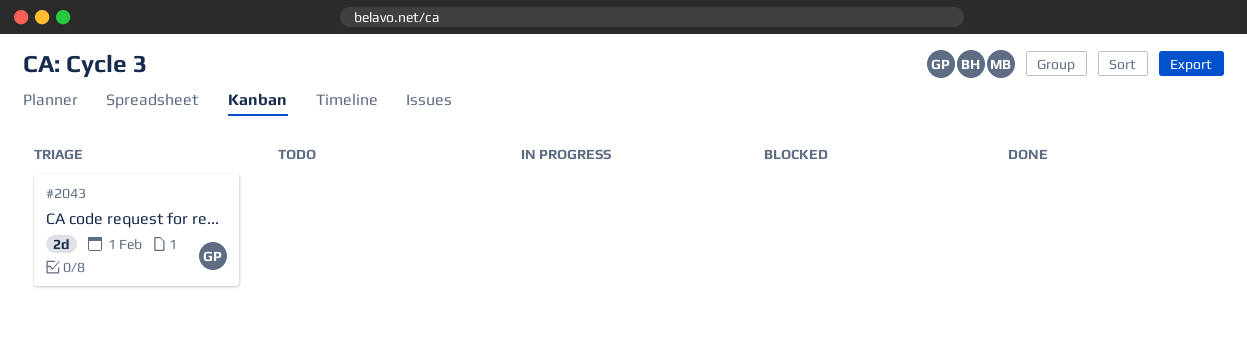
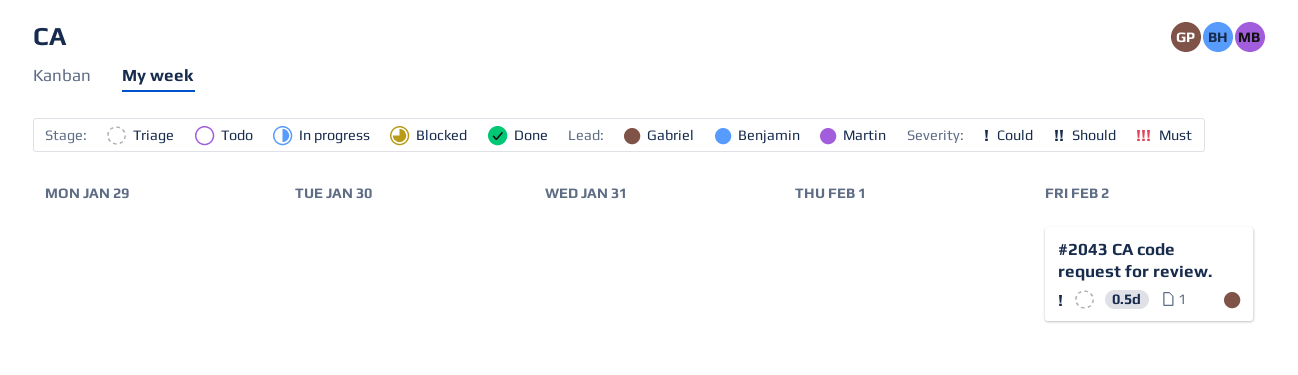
#2043, estimate: 2d -> 0.5d
#2043, due: Feb 1 -> Feb 2

